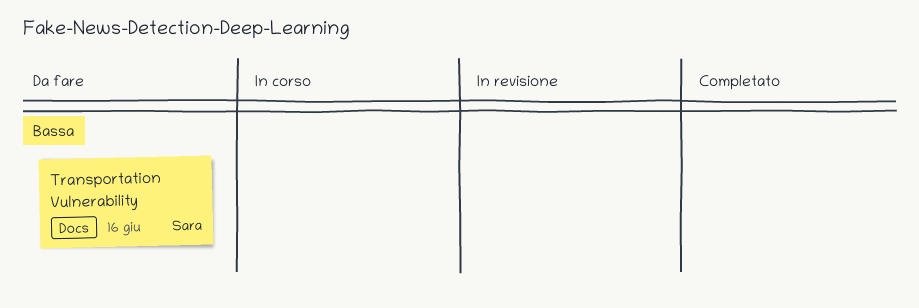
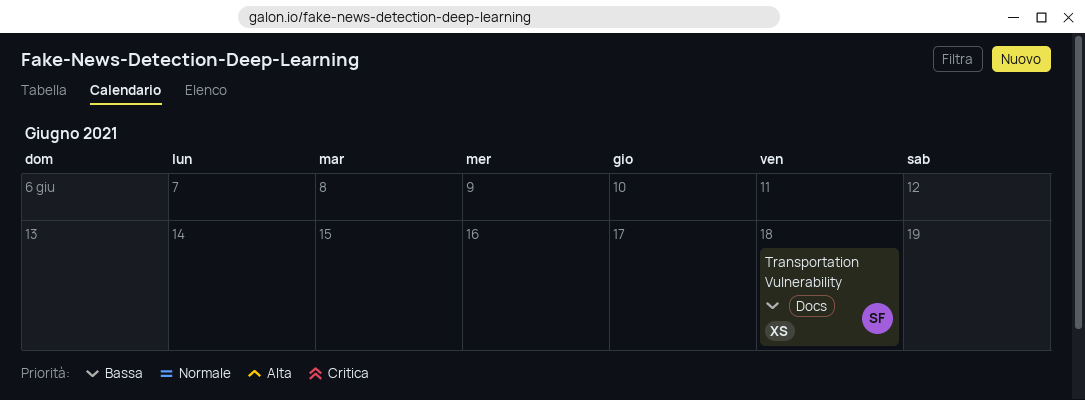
Transportation Vulnerability, due: Jun 16 -> Jun 18

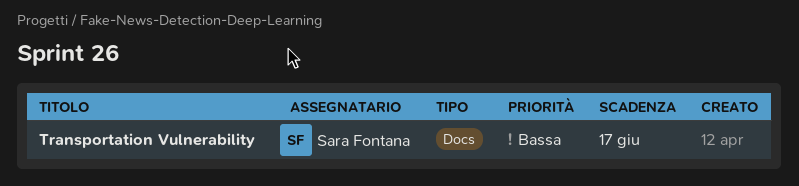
Transportation Vulnerability, due: Jun 18 -> Jun 17

